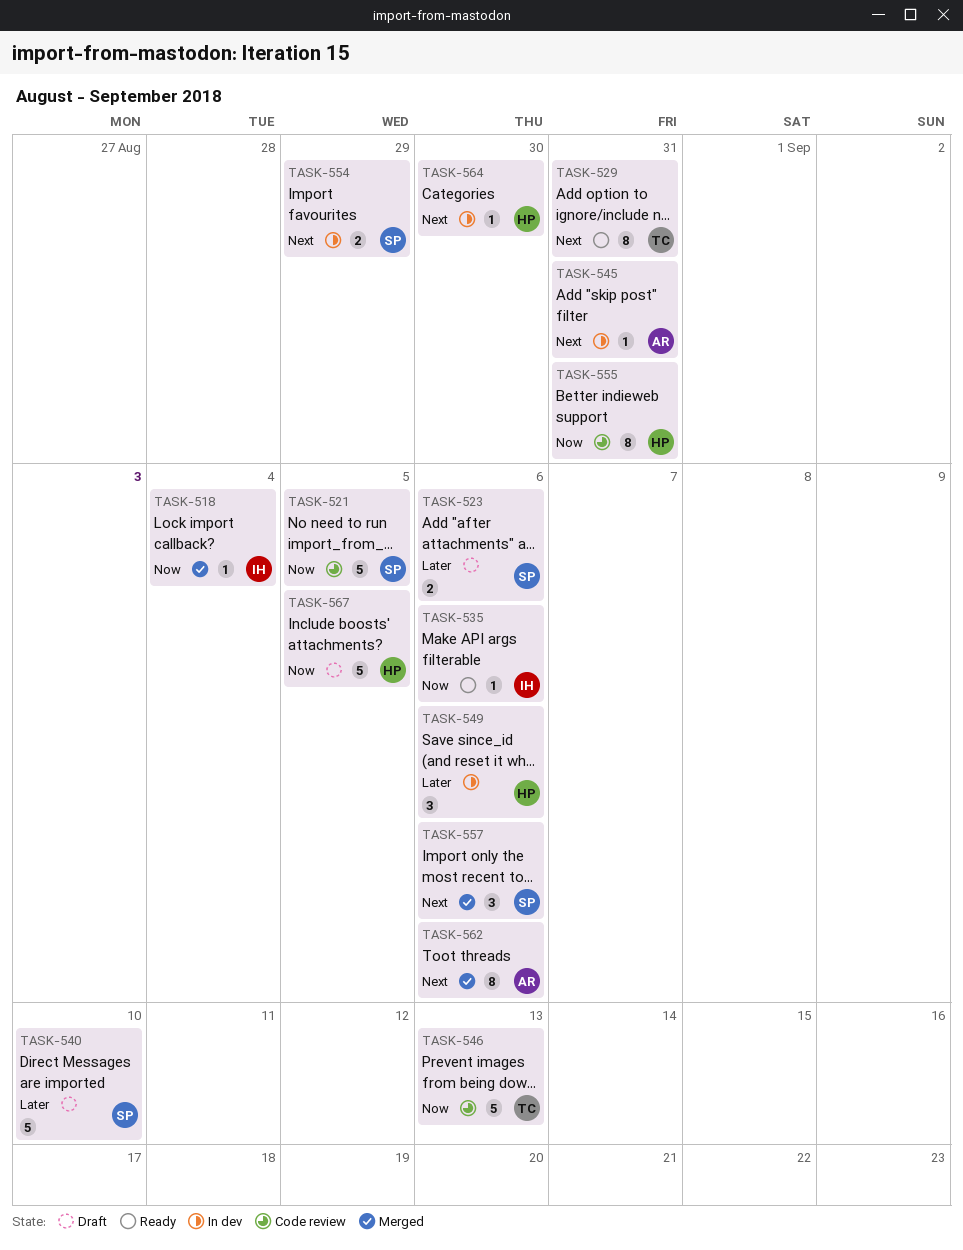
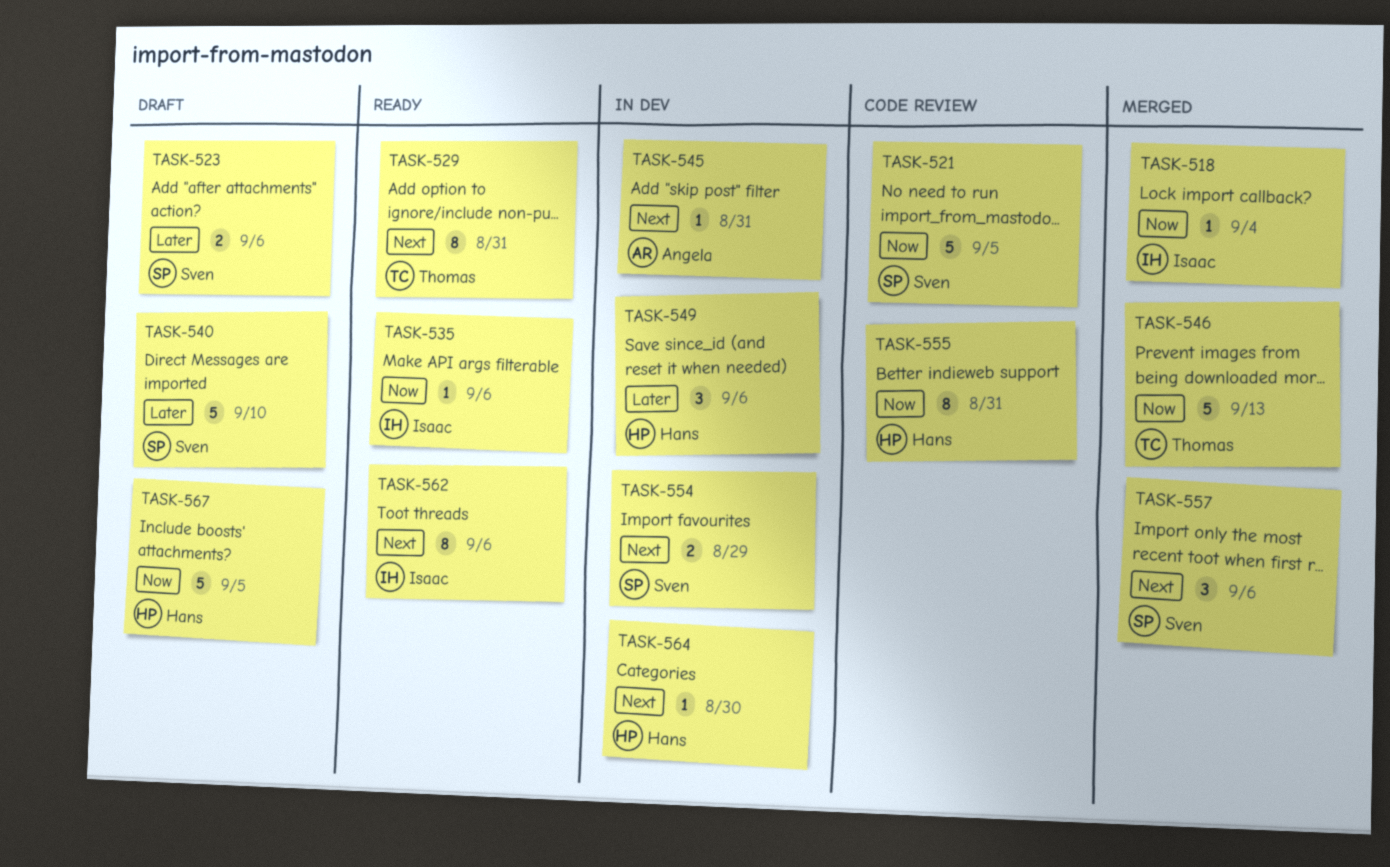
TASK-546, status: Code review -> Merged
TASK-562, status: Merged -> Ready
TASK-562, owner: Angela -> Isaac

